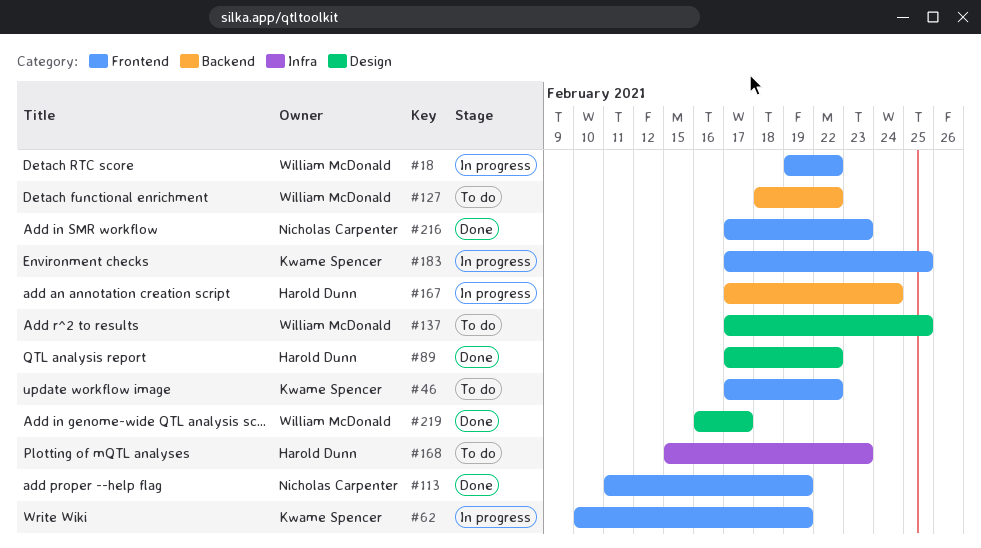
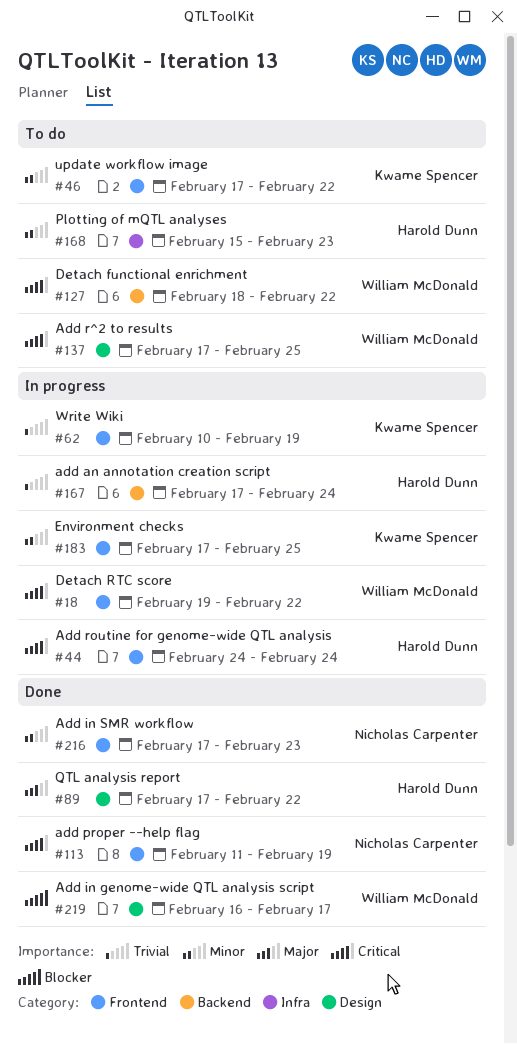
#44: none -> present

